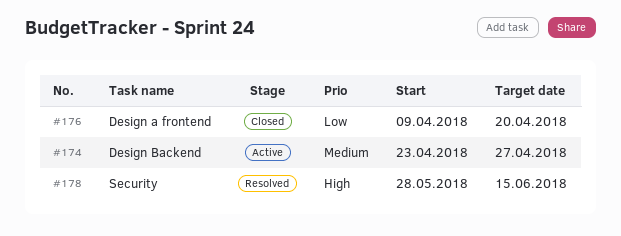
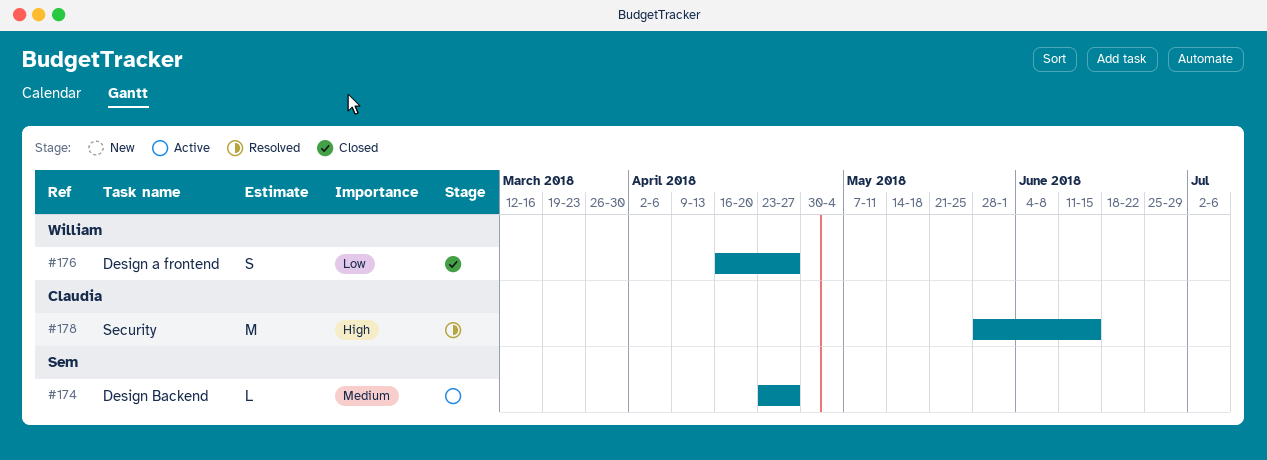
#176, start: Apr 9 -> Apr 16
#176, due: Apr 20 -> Apr 27

